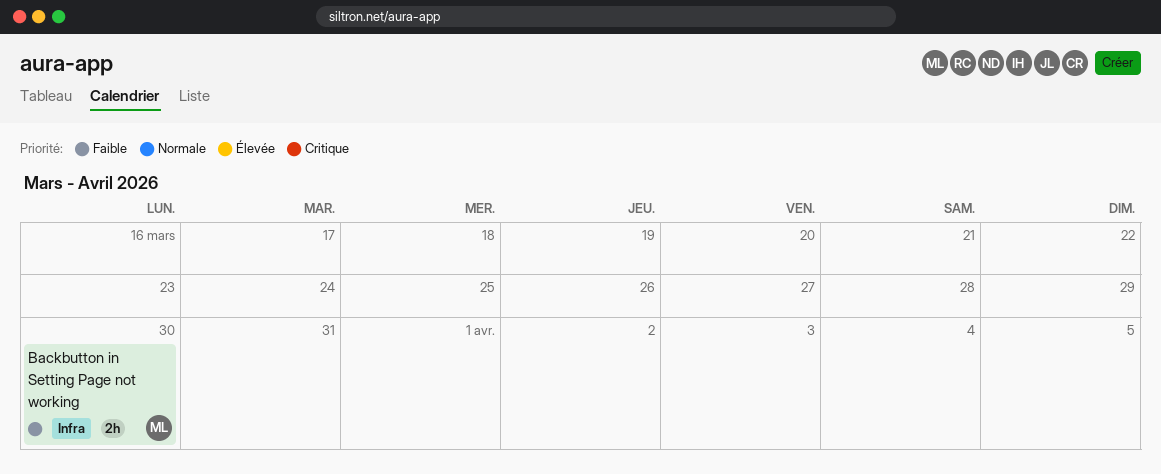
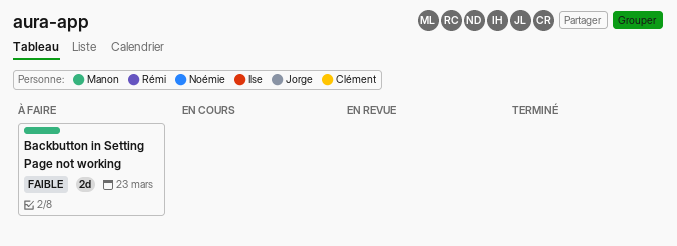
Backbutton in Setting Page not working, estimate: 2h -> 2d
Backbutton in Setting Page not working, due: Mar 30 -> Mar 23

